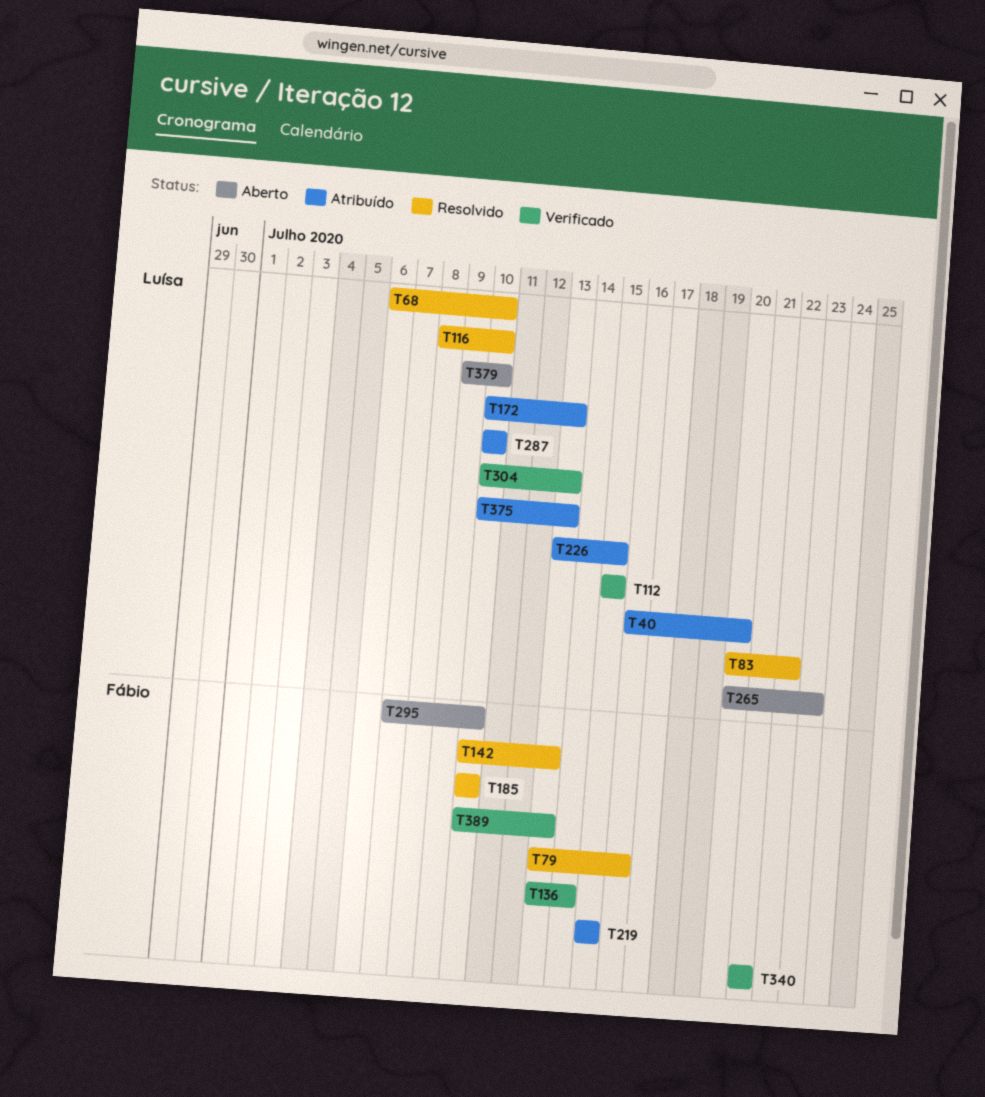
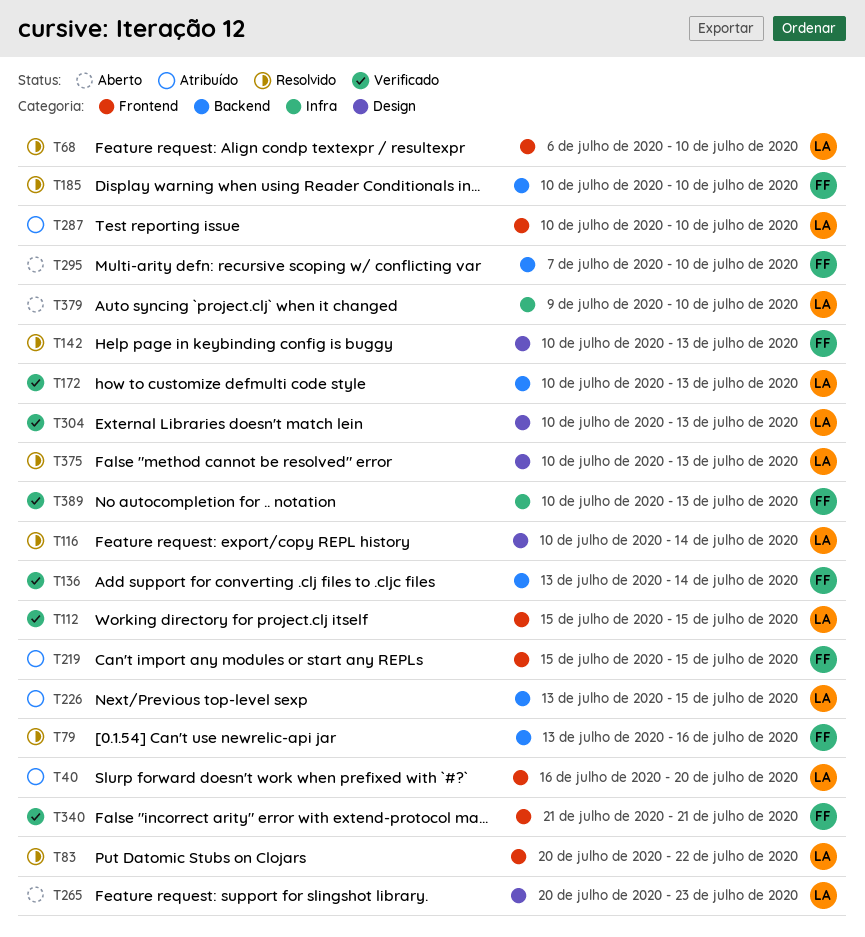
T116, start: Jul 8 -> Jul 10
T116, due: Jul 10 -> Jul 14
T172, status: Atribuído -> Verificado
T375, status: Atribuído -> Resolvido

